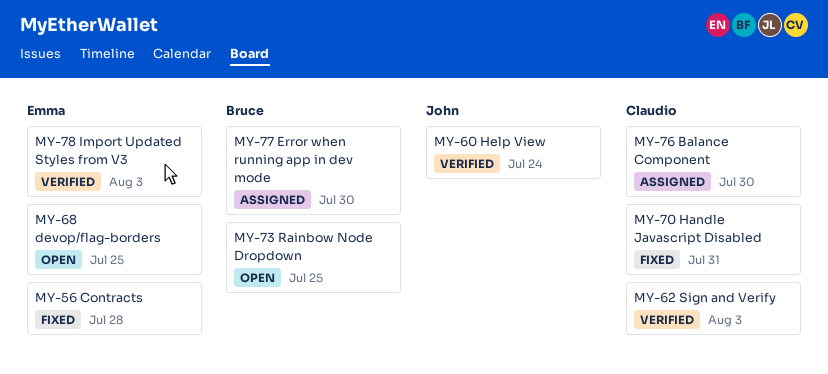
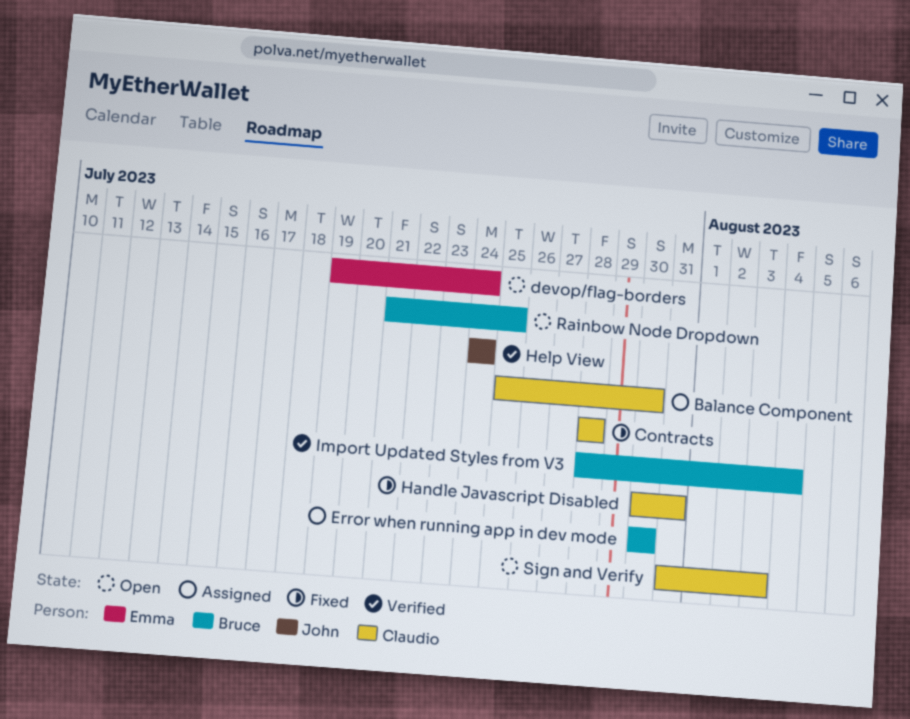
Contracts, owner: Emma -> Claudio
devop/flag-borders, due: Jul 25 -> Jul 24
Import Updated Styles from V3, owner: Emma -> Bruce
Import Updated Styles from V3, due: Aug 3 -> Aug 4
Sign and Verify, status: Verified -> Open

